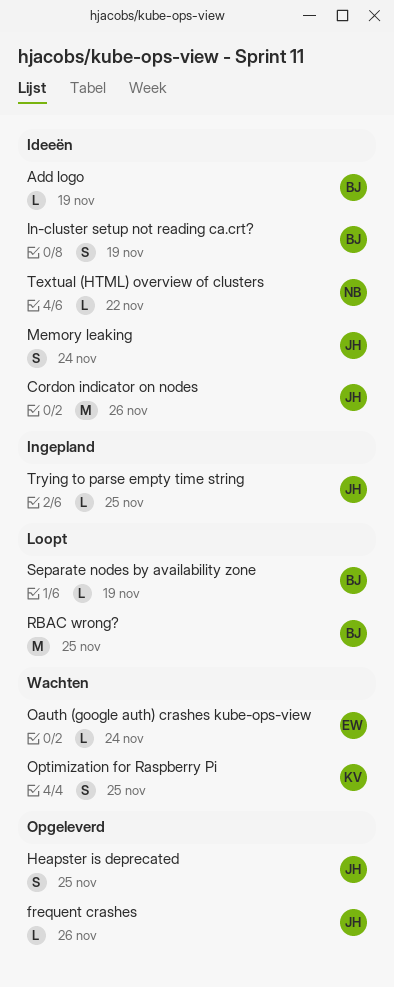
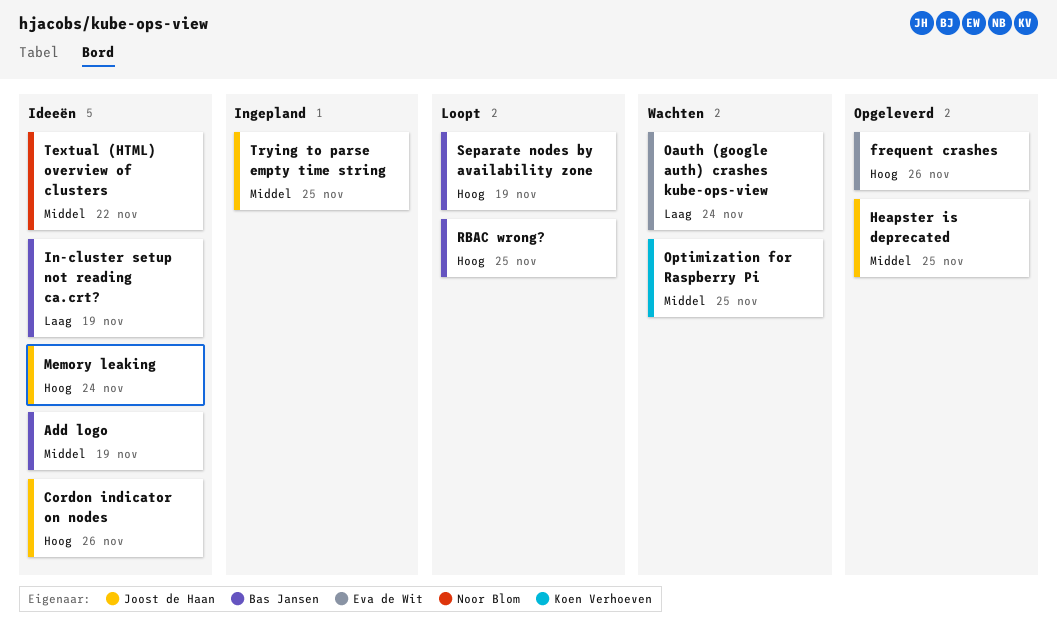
frequent crashes, owner: Joost de Haan -> Eva de Wit

